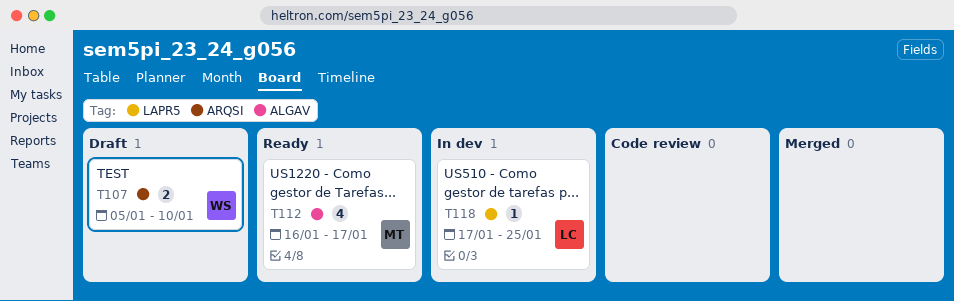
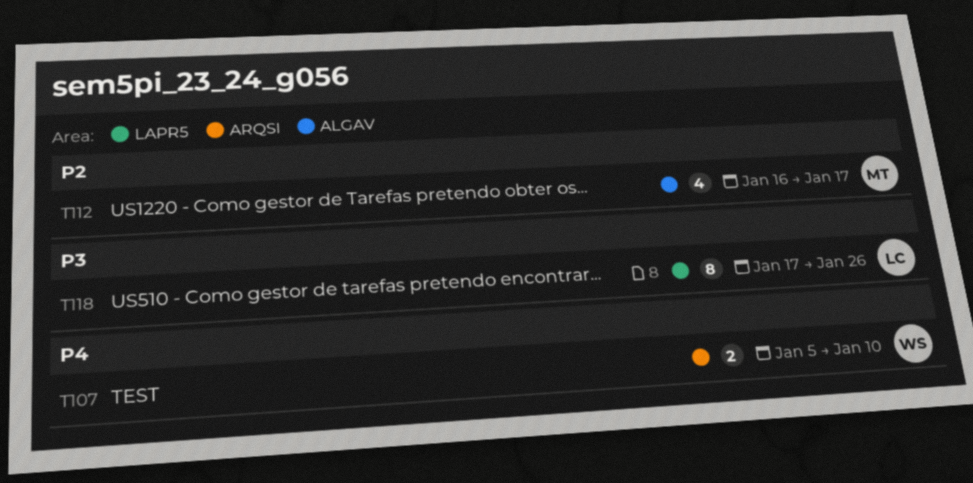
T118, estimate: 1 -> 8
T118, due: Jan 25 -> Jan 26

